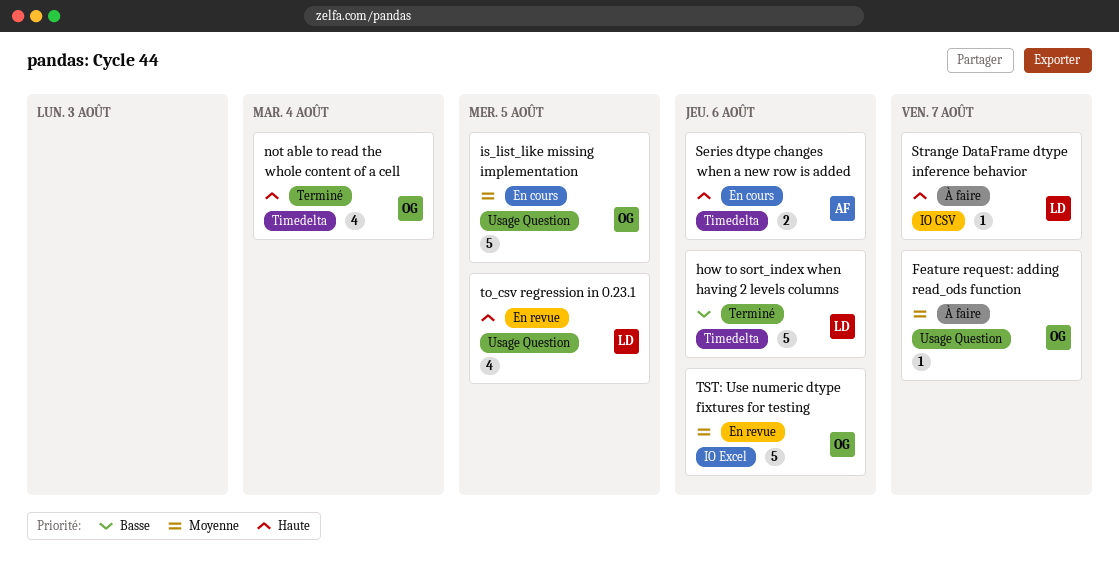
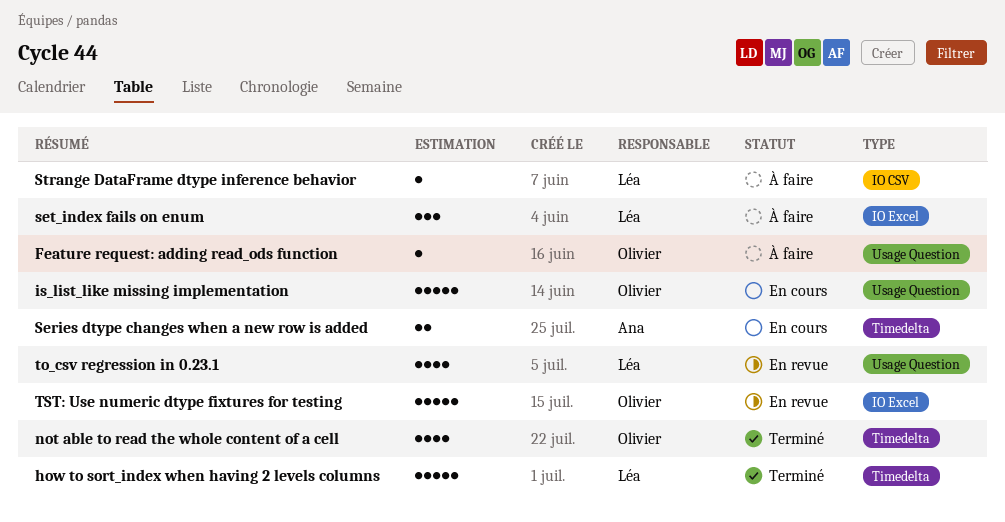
set_index fails on enum: none -> present

